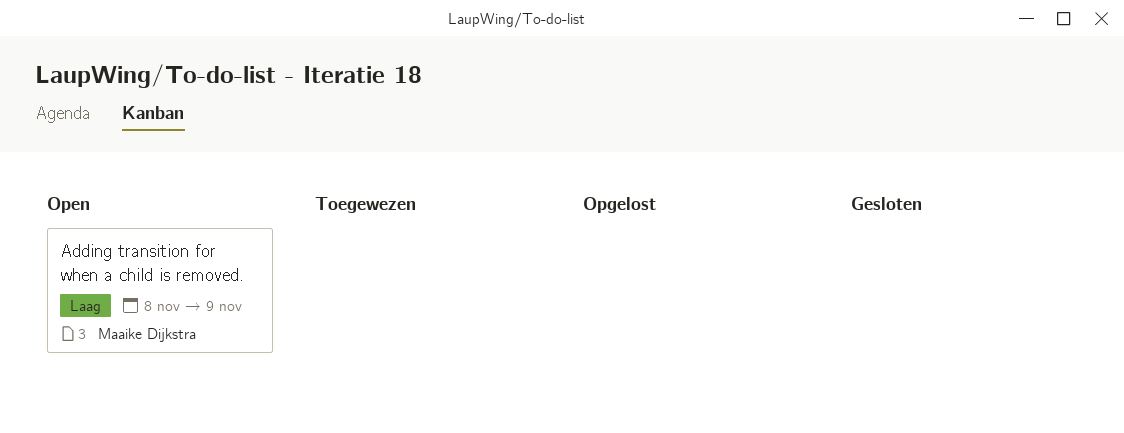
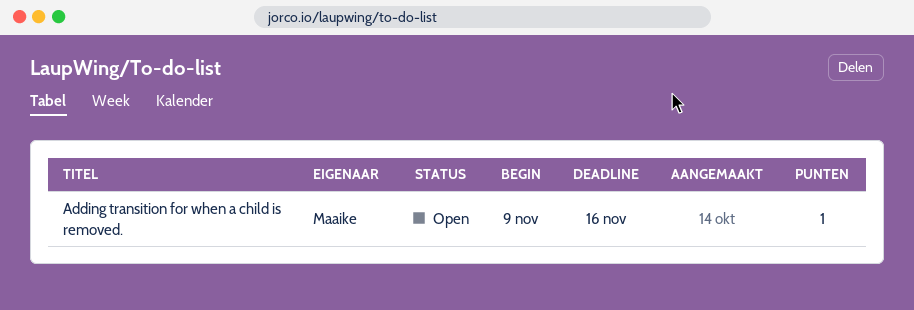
Adding transition for when a child is removed., start: Nov 8 -> Nov 9
Adding transition for when a child is removed., due: Nov 9 -> Nov 16

